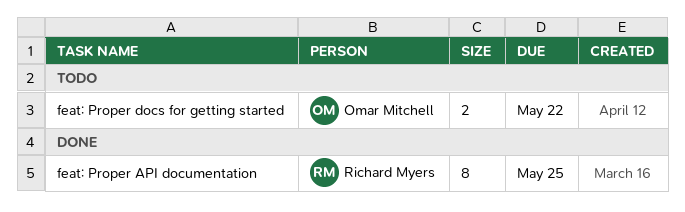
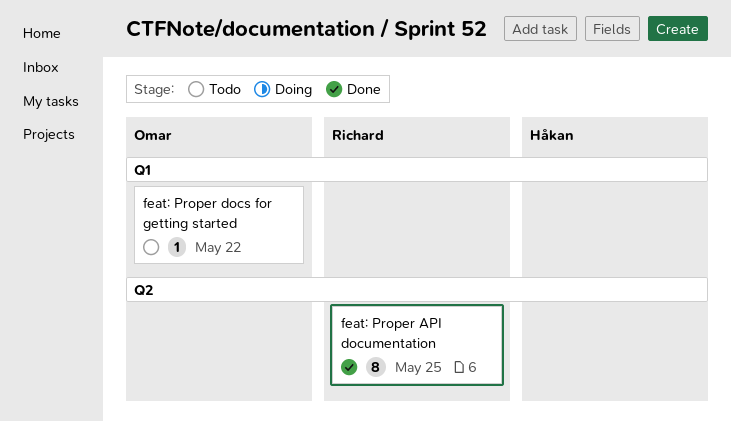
feat: Proper docs for getting started, estimate: 2 -> 1

